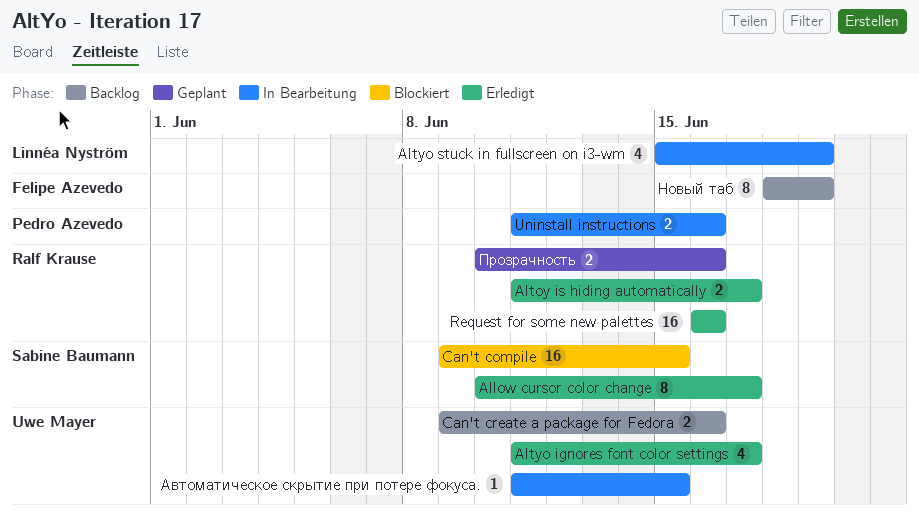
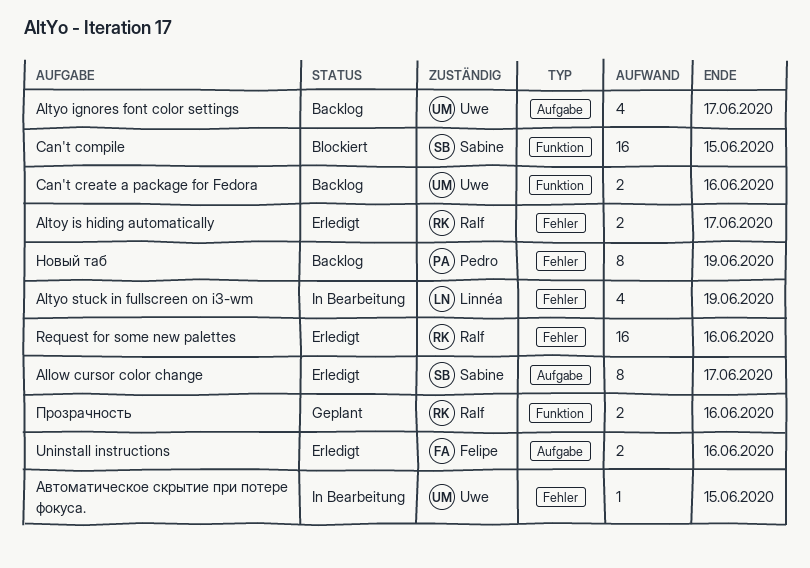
Altyo ignores font color settings, status: Erledigt -> Backlog
Uninstall instructions, status: In Bearbeitung -> Erledigt
Uninstall instructions, owner: Pedro Azevedo -> Felipe Azevedo
Новый таб, owner: Felipe Azevedo -> Pedro Azevedo

